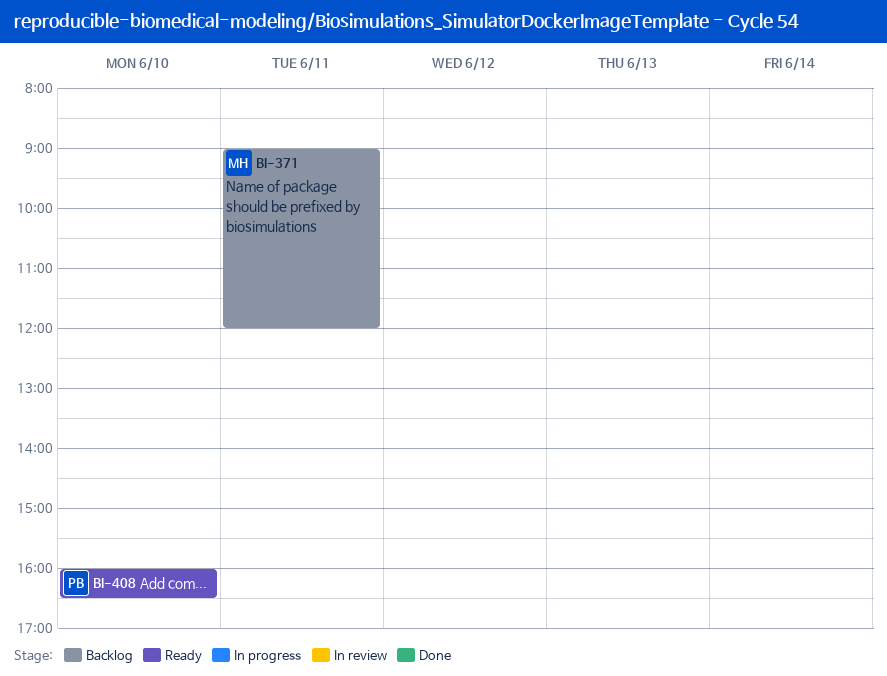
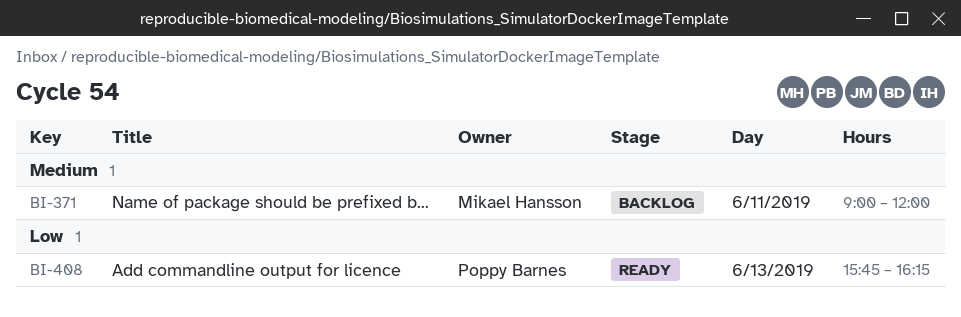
BI-408, day: Jun 10 -> Jun 13
BI-408, begins: 16:00 -> 15:45
BI-408, ends: 16:30 -> 16:15

